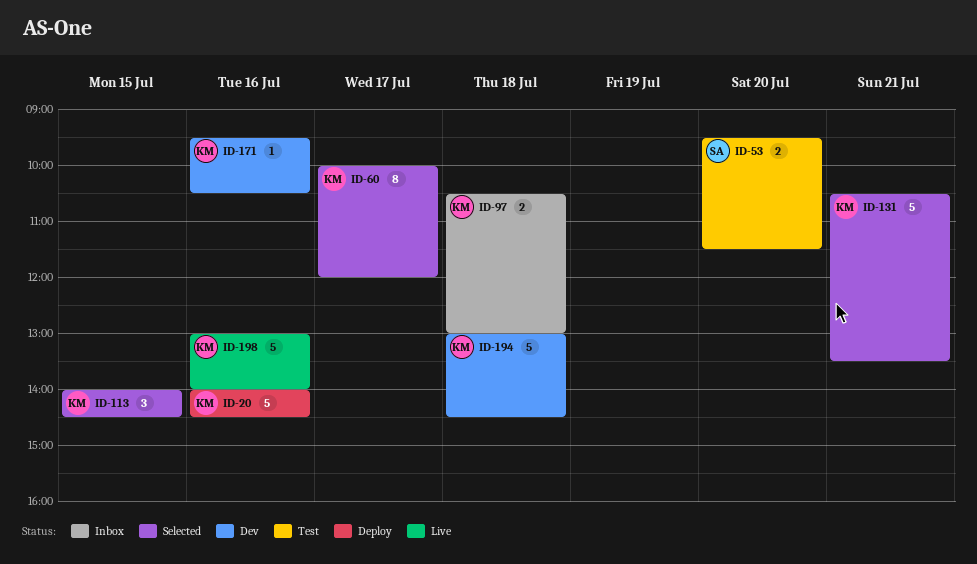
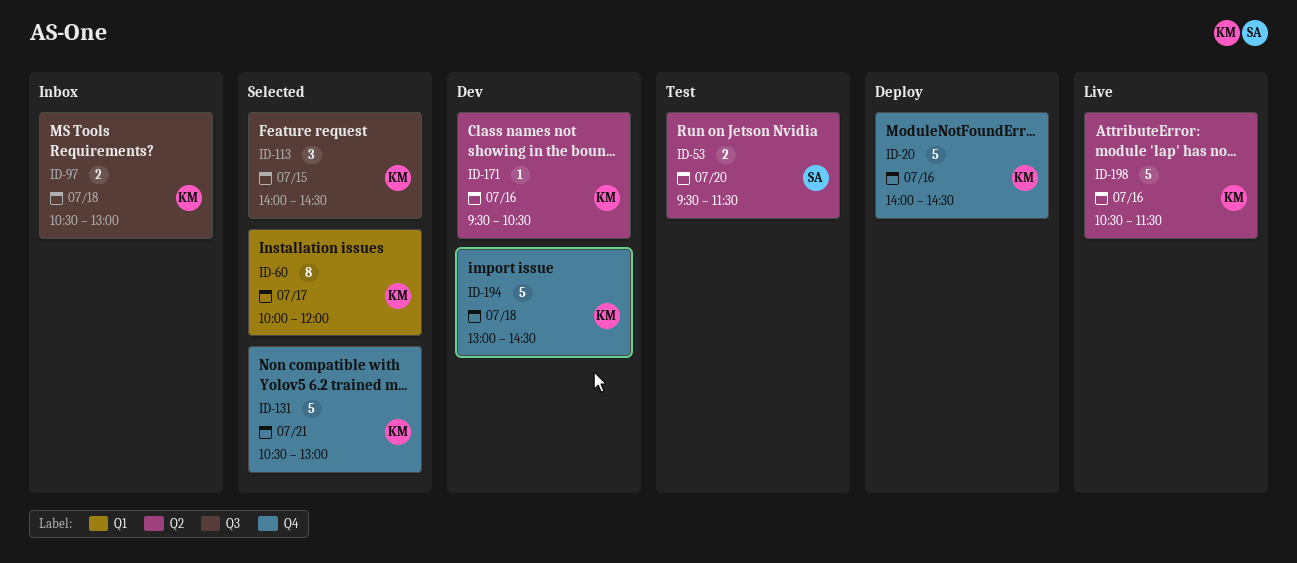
ID-131, ends: 13:30 -> 13:00
ID-198, begins: 13:00 -> 10:30
ID-198, ends: 14:00 -> 11:30

